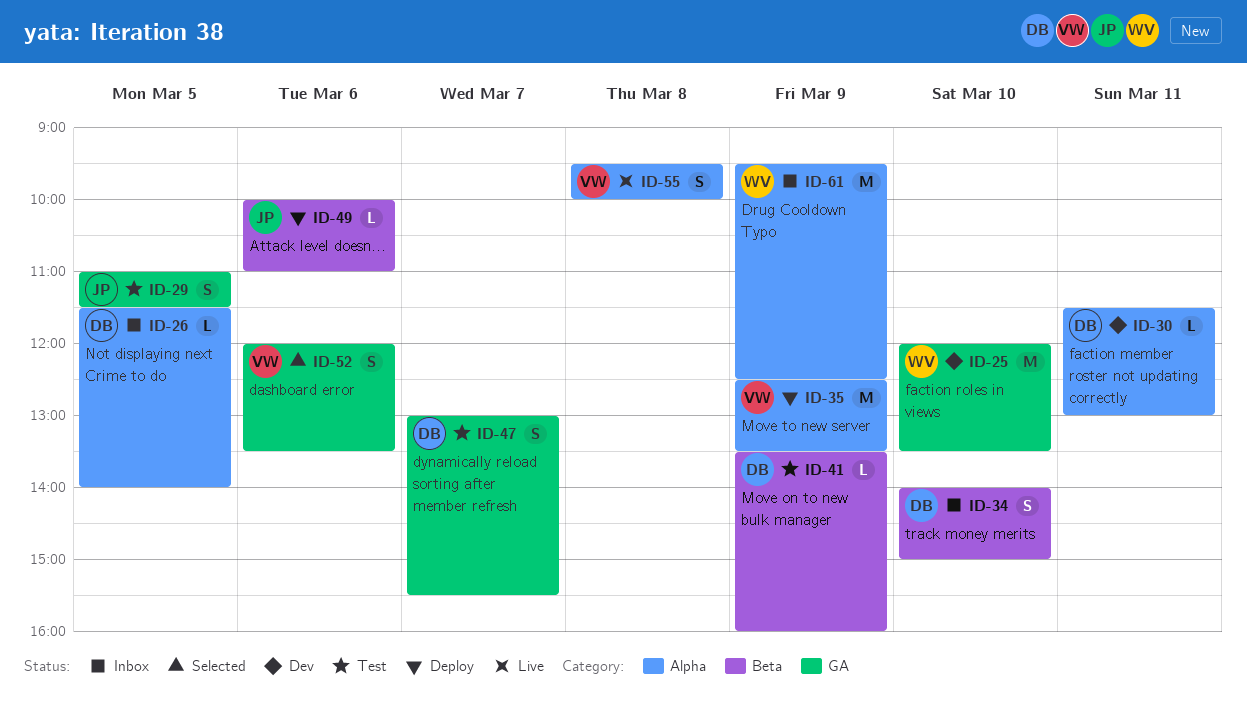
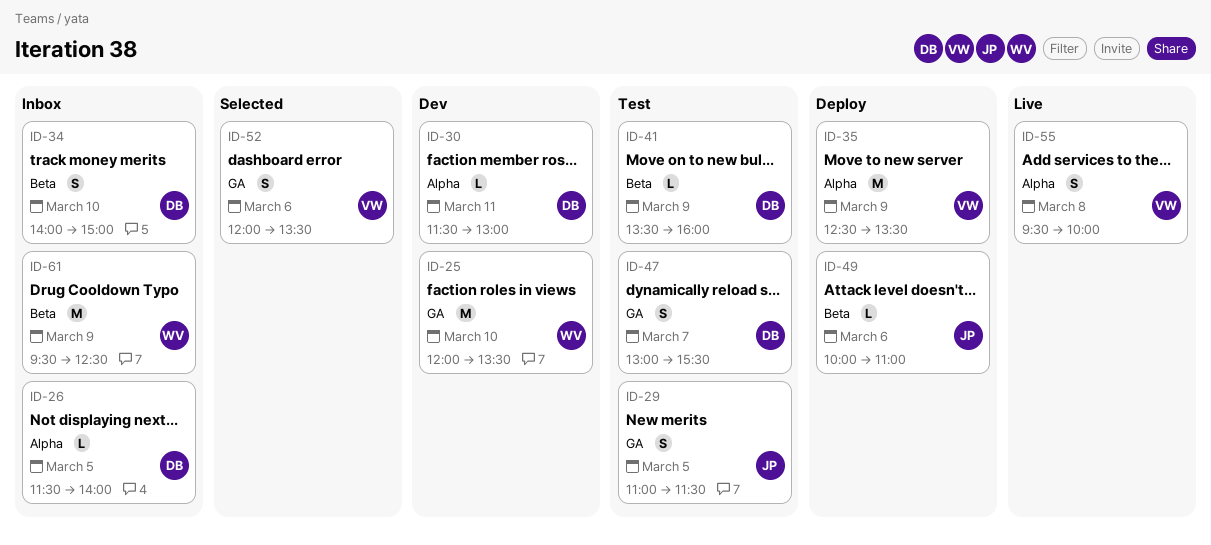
ID-61, label: Alpha -> Beta

